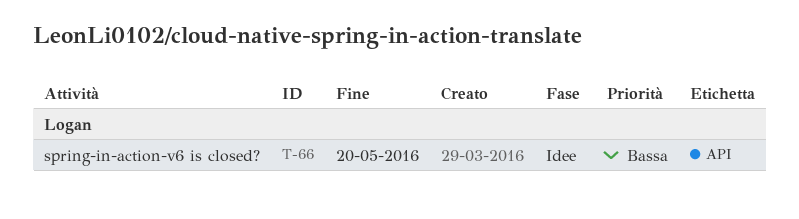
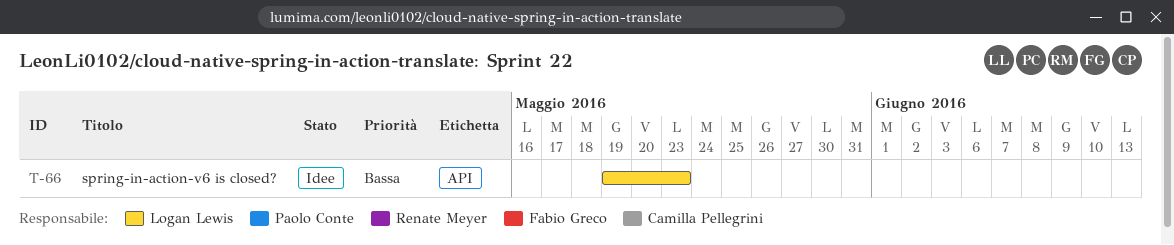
T-66, due: May 20 -> May 23

